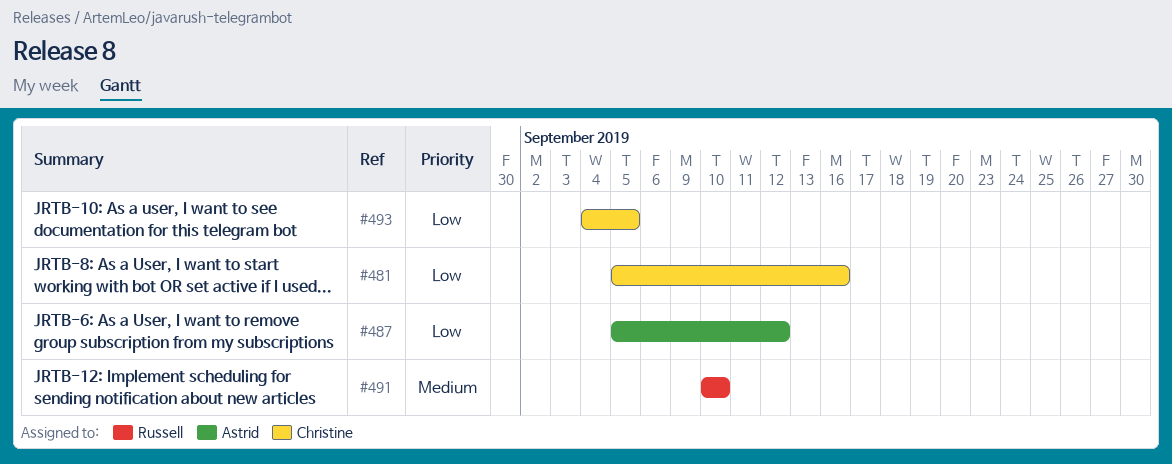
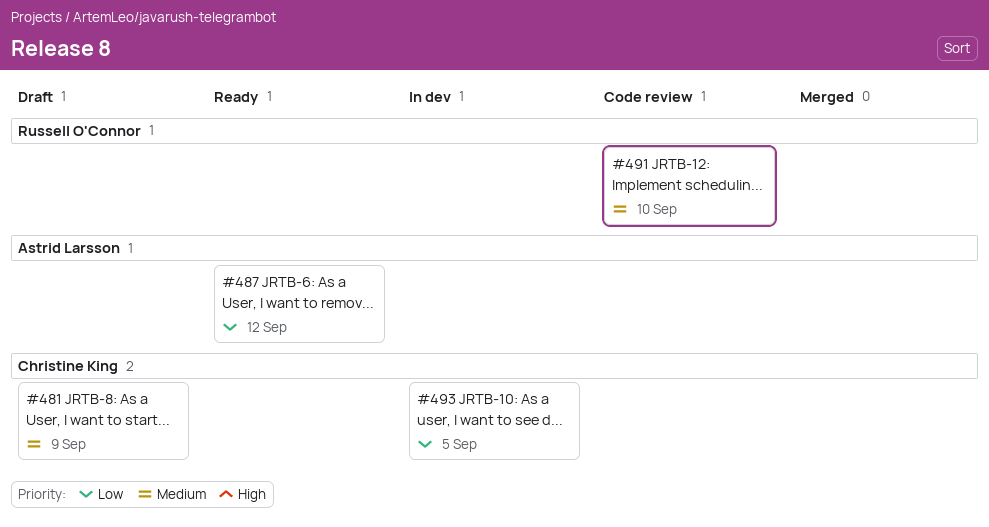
#481, priority: Low -> Medium
#481, due: Sep 16 -> Sep 9

